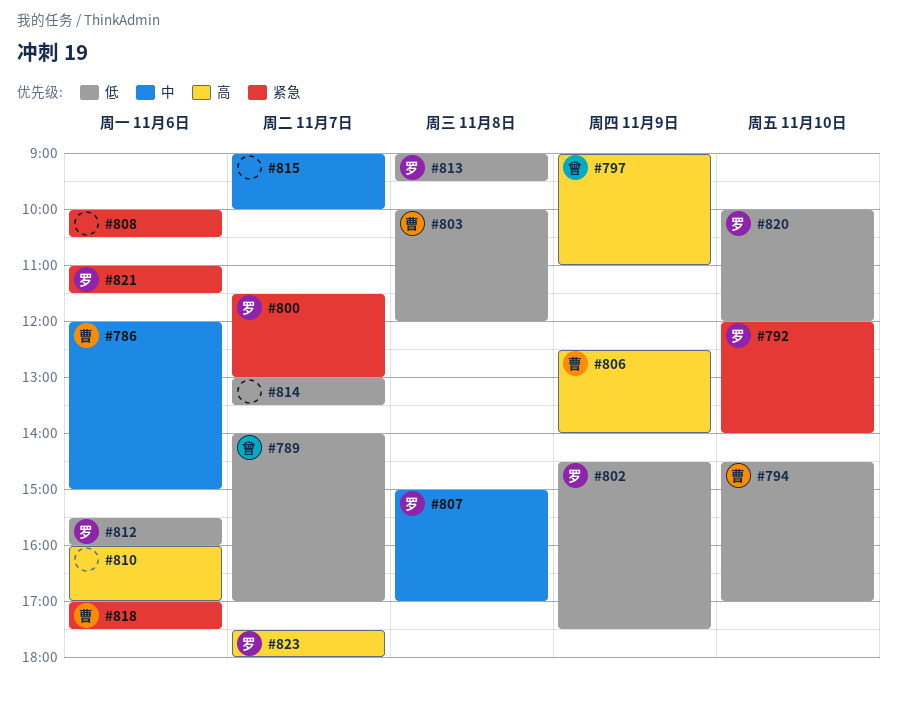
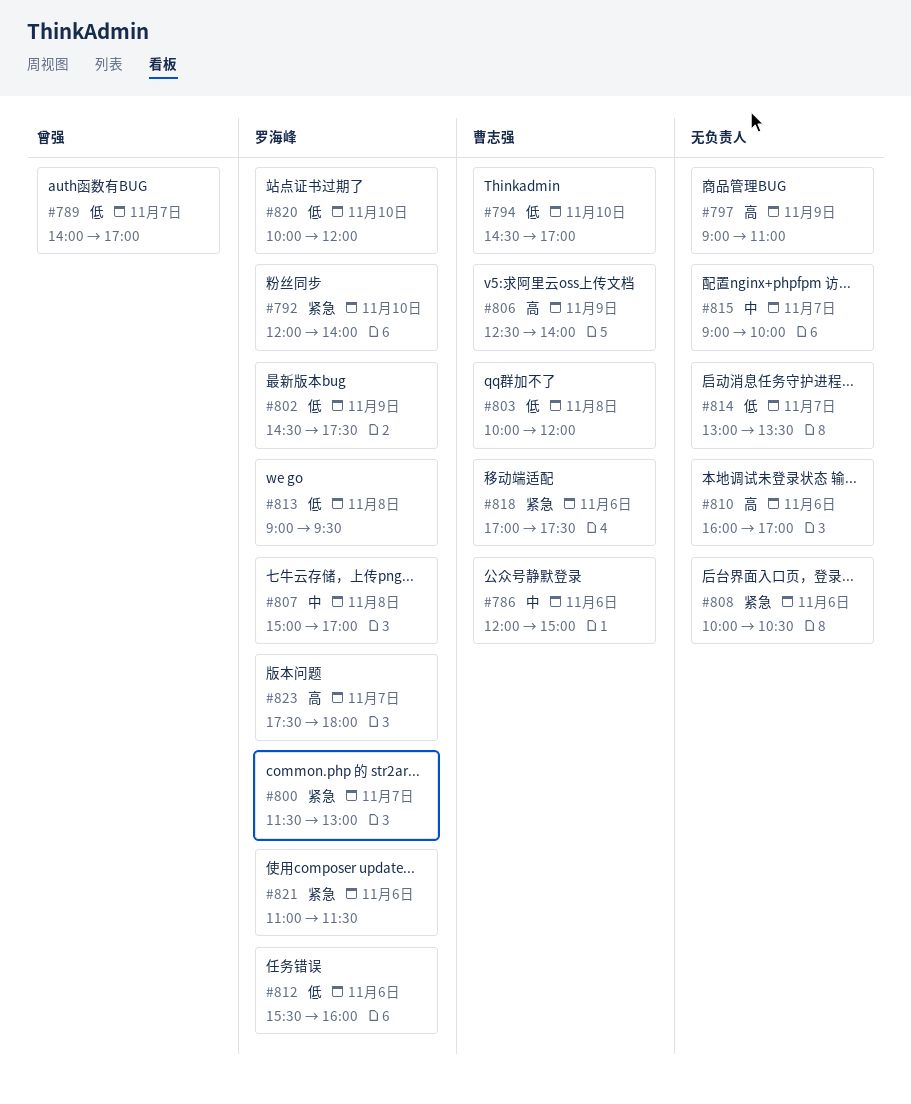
#797, owner: 曾强 -> none

